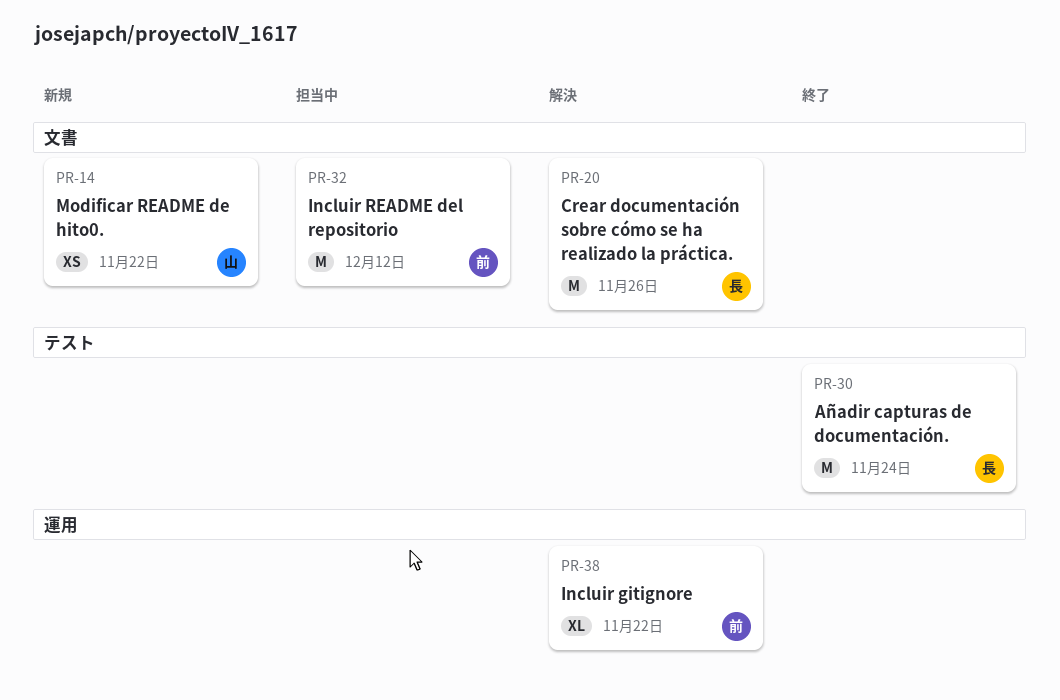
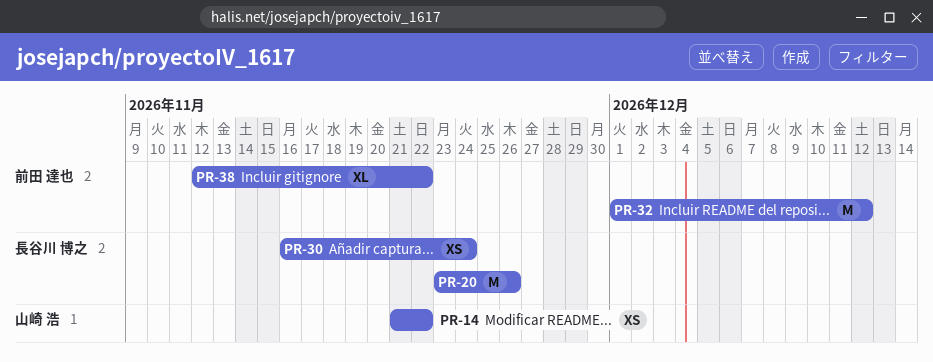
PR-30, estimate: M -> XS

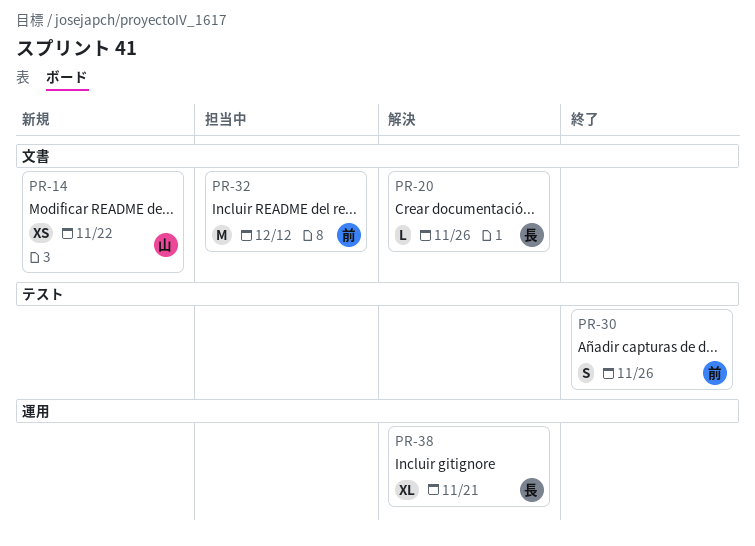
PR-20, estimate: M -> L
PR-30, owner: 長谷川 博之 -> 前田 達也
PR-30, estimate: XS -> S
PR-30, due: Nov 24 -> Nov 26
PR-38, owner: 前田 達也 -> 長谷川 博之
PR-38, due: Nov 22 -> Nov 21

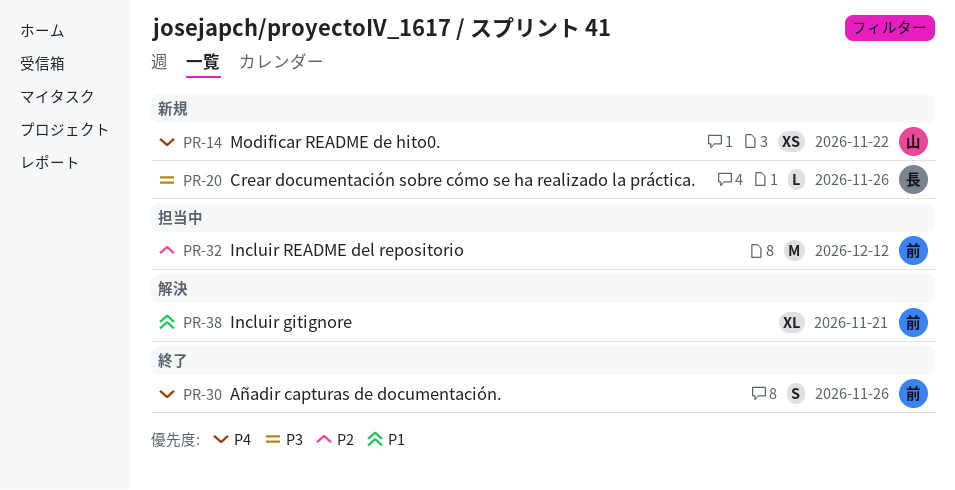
PR-20, status: 解決 -> 新規
PR-38, owner: 長 -> 前

